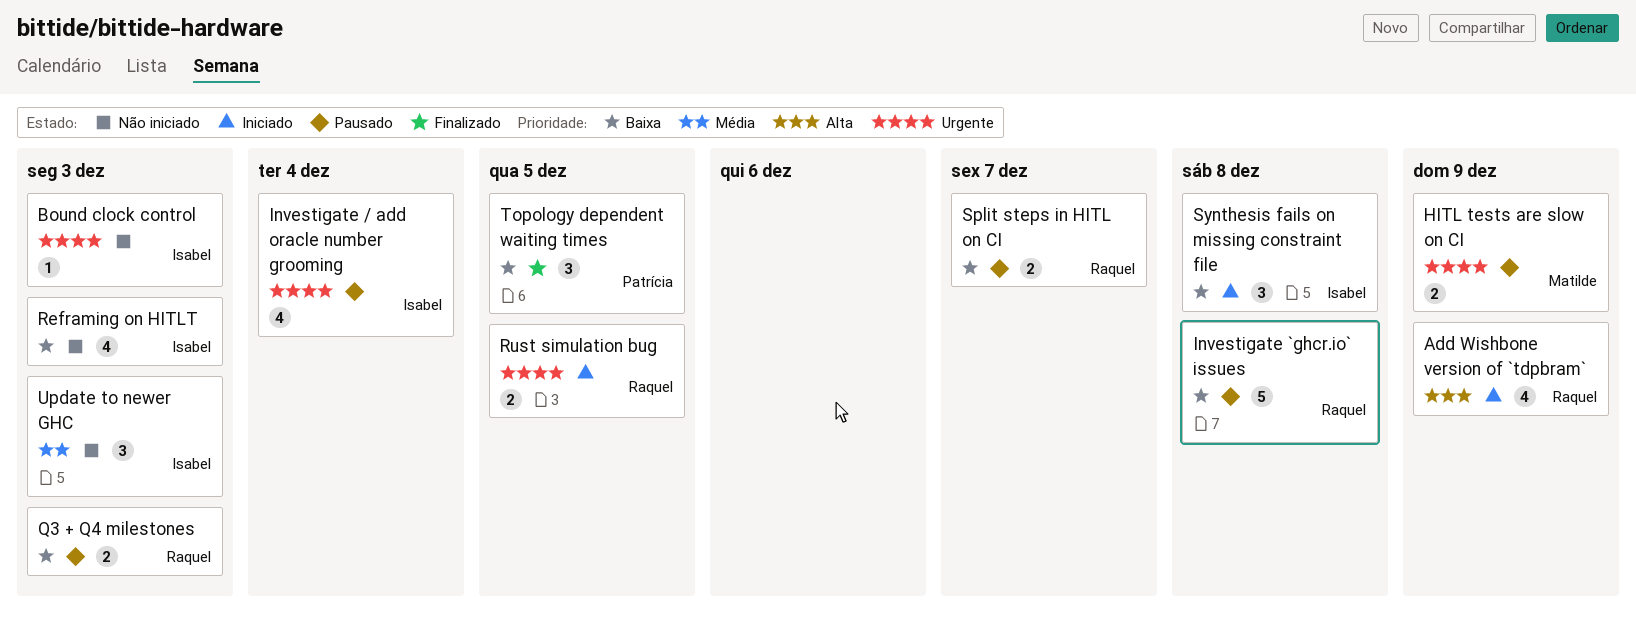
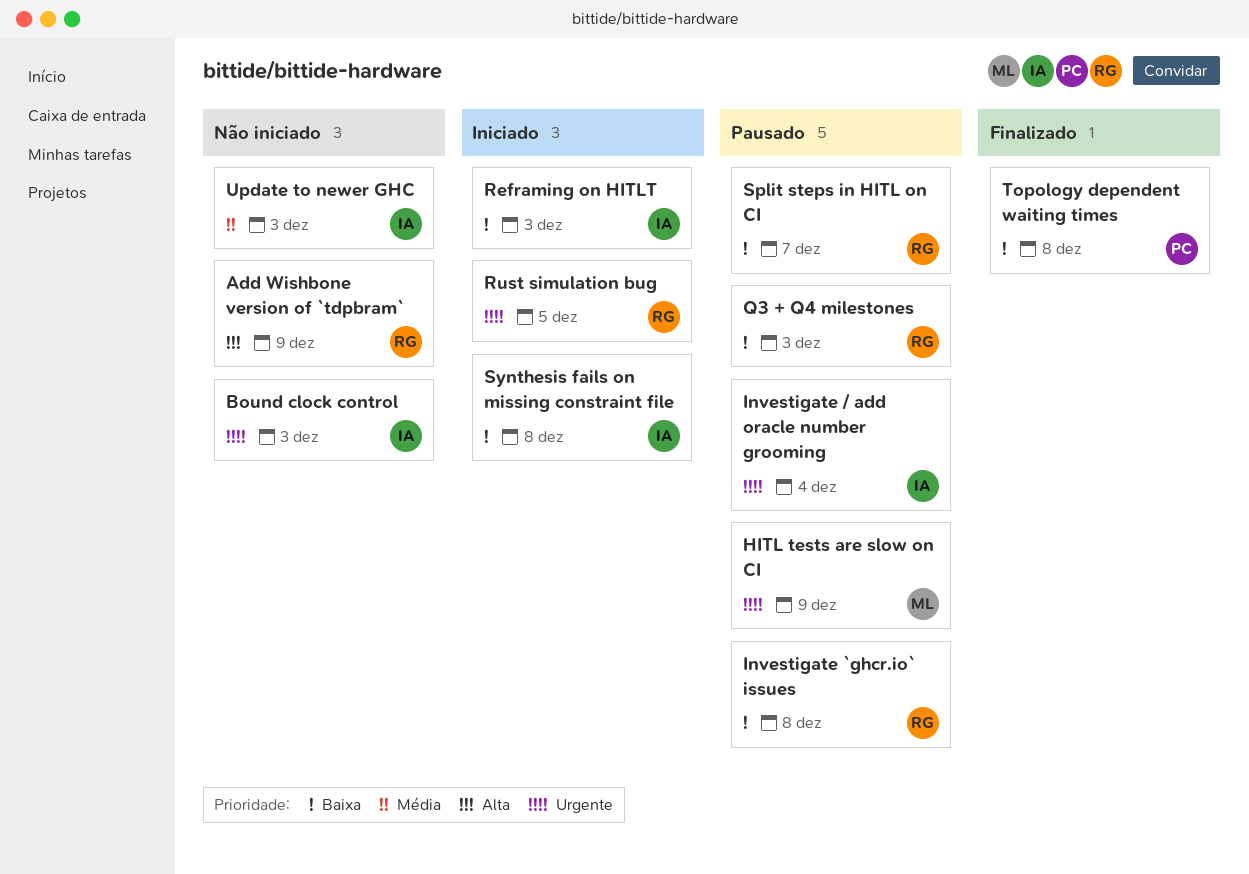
Add Wishbone version of `tdpbram`, status: Iniciado -> Não iniciado
Reframing on HITLT, status: Não iniciado -> Iniciado
Topology dependent waiting times, due: Dec 5 -> Dec 8

